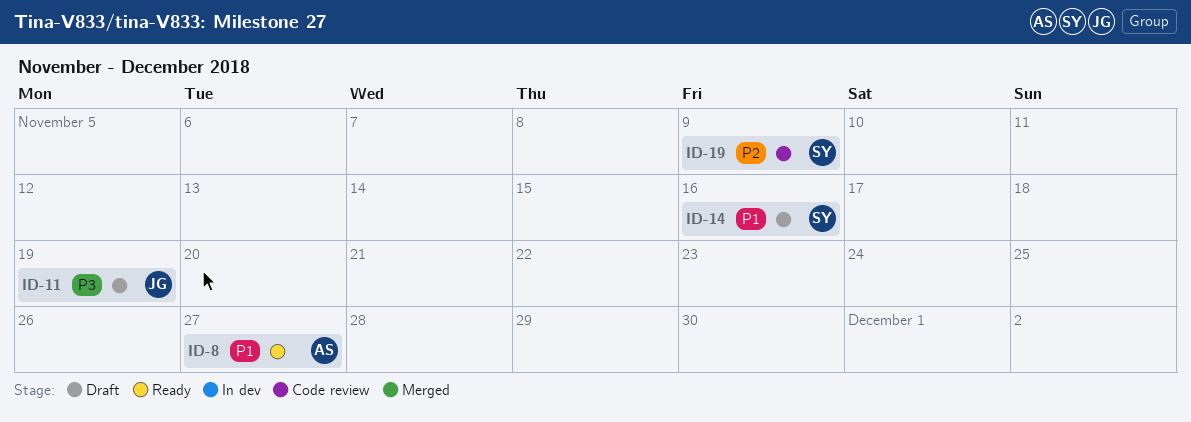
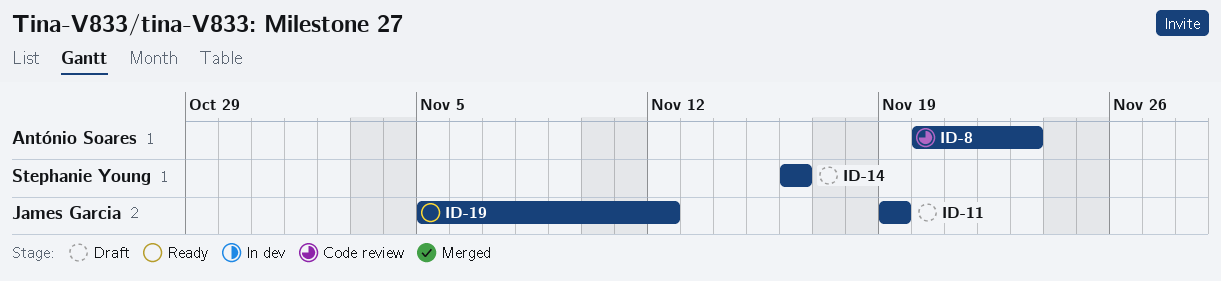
ID-8, status: Ready -> Code review
ID-8, due: Nov 27 -> Nov 23
ID-19, status: Code review -> Ready
ID-19, owner: Stephanie Young -> James Garcia
ID-19, due: Nov 9 -> Nov 12

